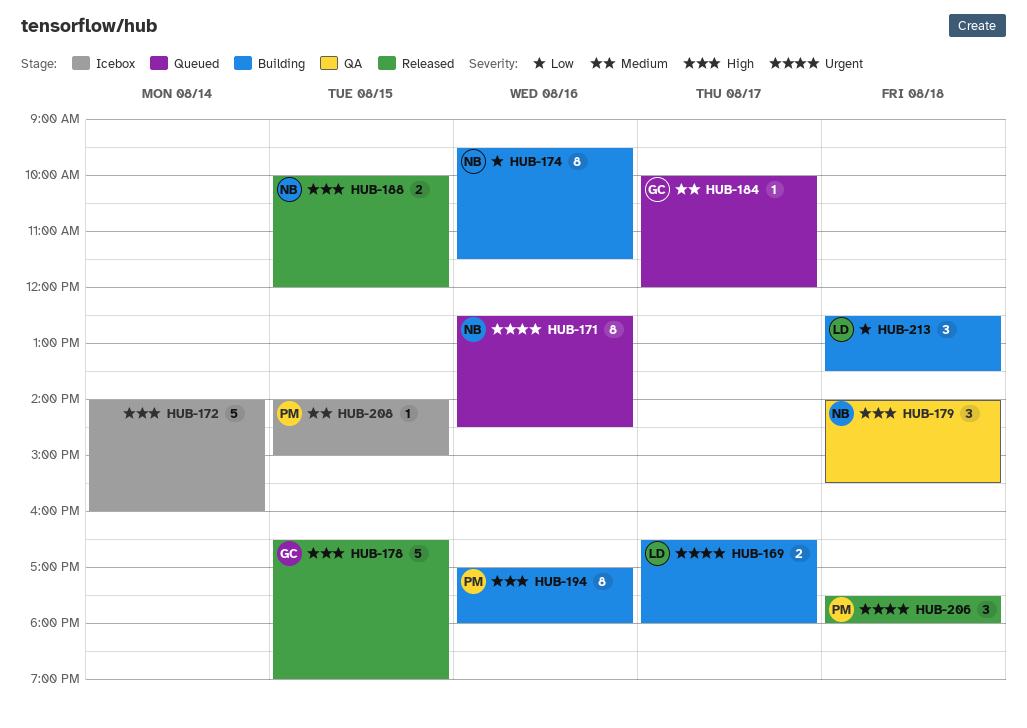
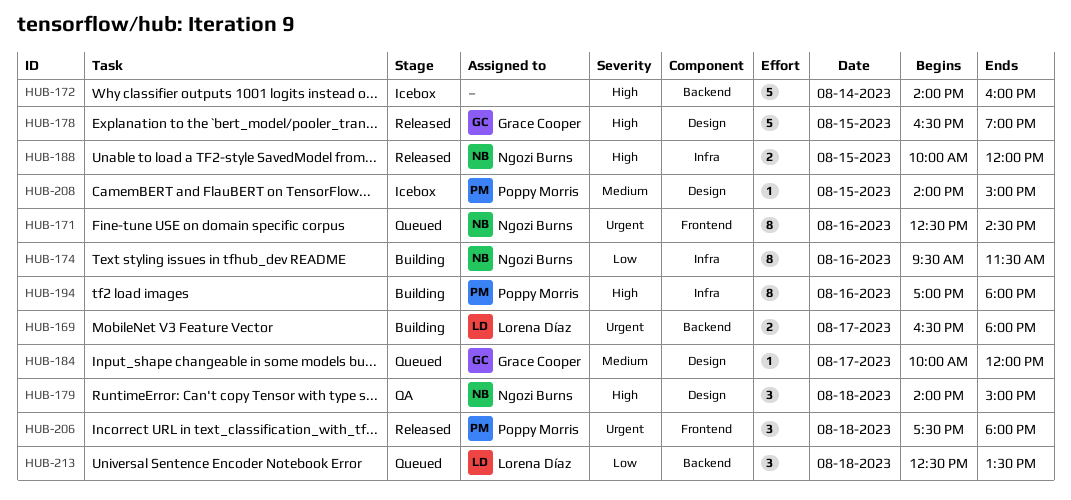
HUB-179, ends: 15:30 -> 15:00
HUB-213, status: Building -> Queued

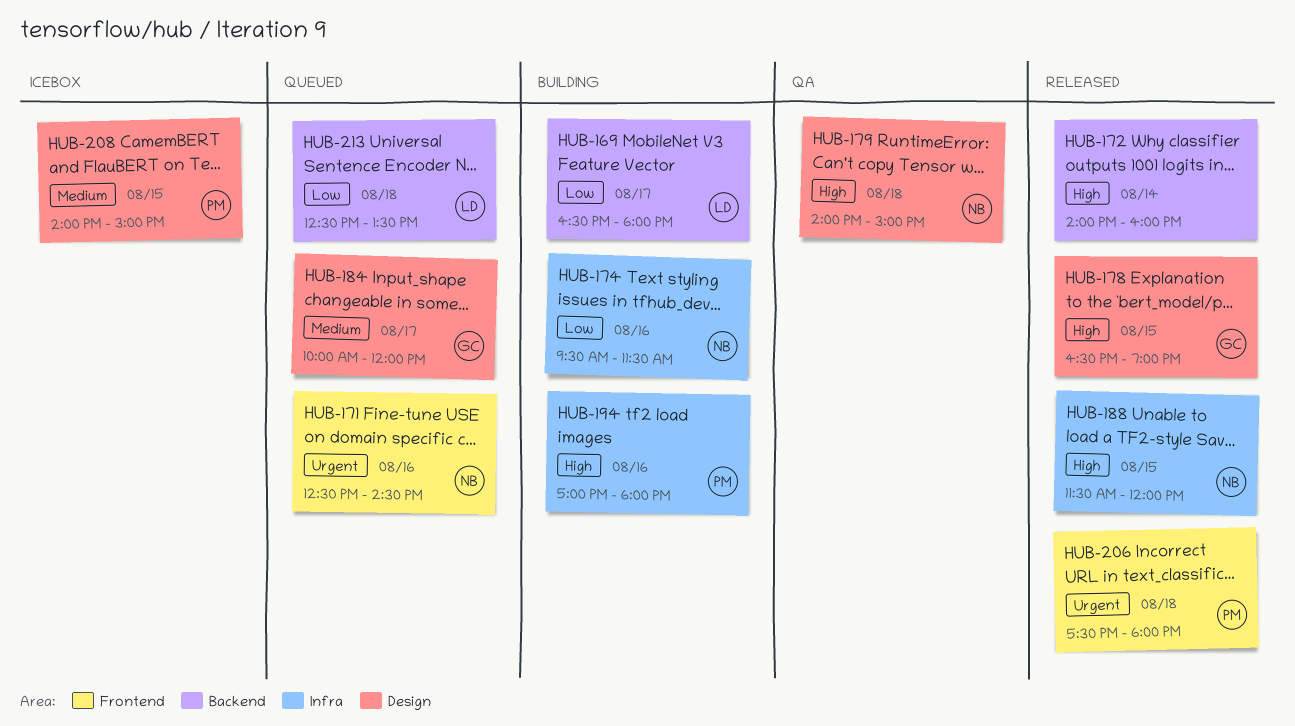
HUB-169, priority: Urgent -> Low
HUB-172, status: Icebox -> Released
HUB-188, begins: 10:00 -> 11:30

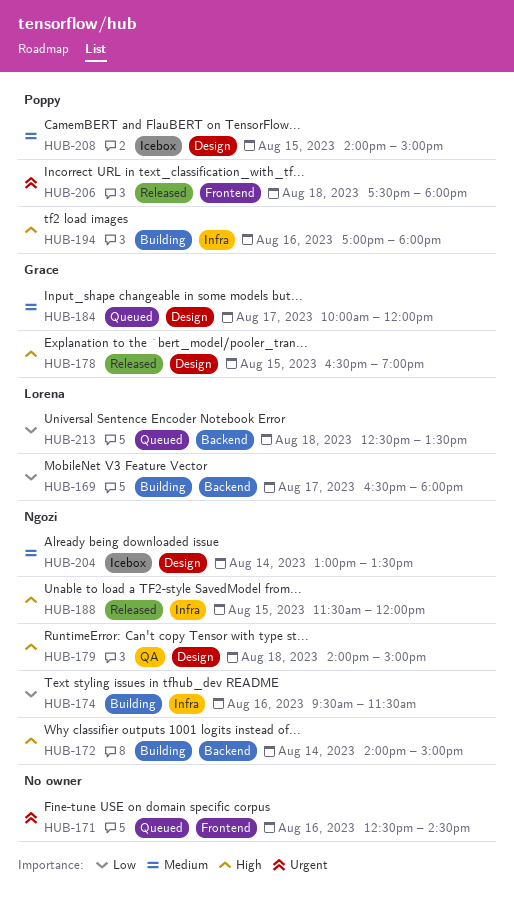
HUB-171, owner: Ngozi -> none
HUB-172, status: Released -> Building
HUB-172, owner: none -> Ngozi
HUB-172, ends: 16:00 -> 15:00
HUB-204: none -> present

